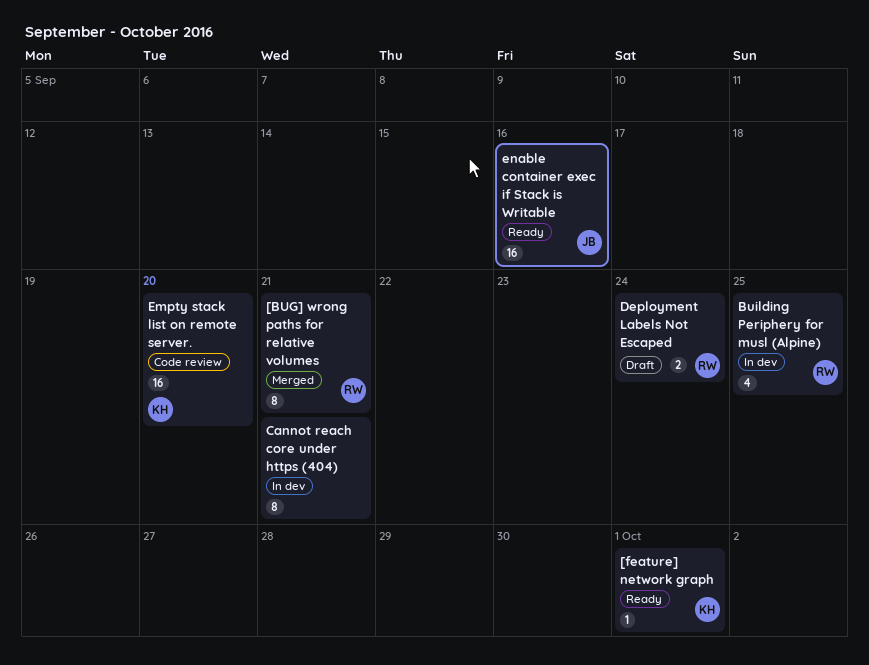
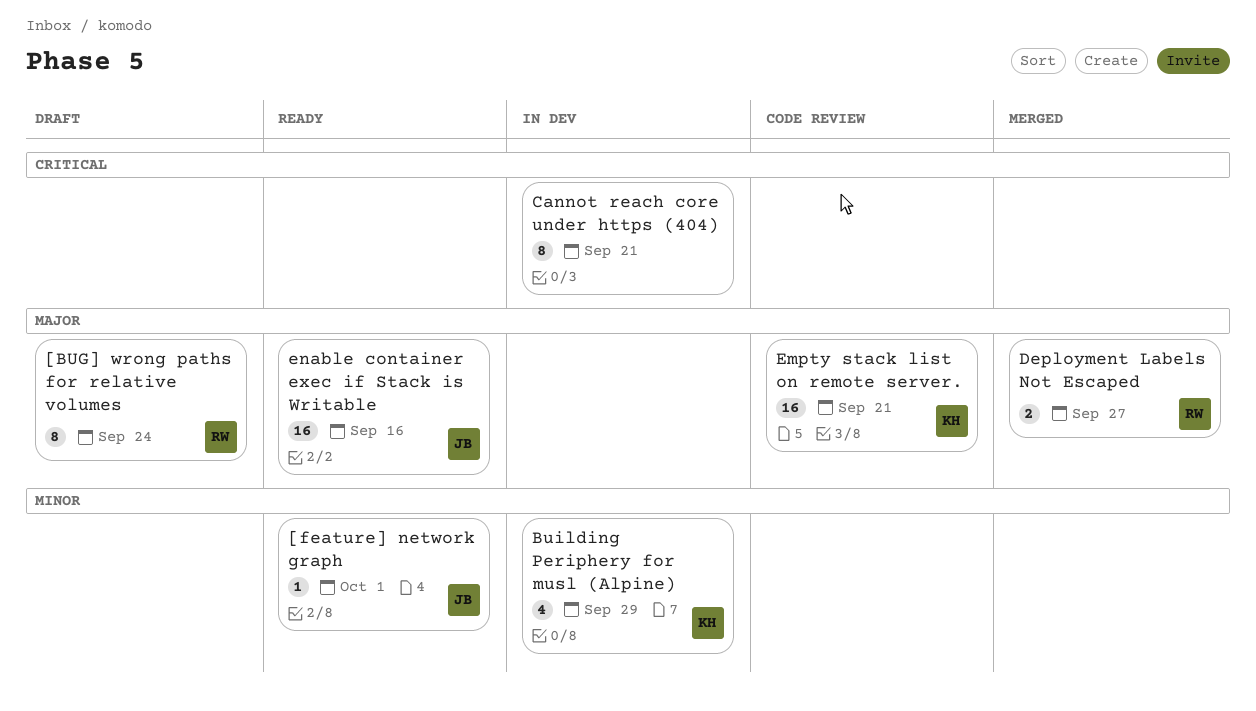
[BUG] wrong paths for relative volumes, status: Merged -> Draft
[BUG] wrong paths for relative volumes, due: Sep 21 -> Sep 24
[feature] network graph, owner: KH -> JB
Building Periphery for musl (Alpine), owner: RW -> KH
Building Periphery for musl (Alpine), due: Sep 25 -> Sep 29
Deployment Labels Not Escaped, status: Draft -> Merged
Deployment Labels Not Escaped, due: Sep 24 -> Sep 27
Empty stack list on remote server., due: Sep 20 -> Sep 21

